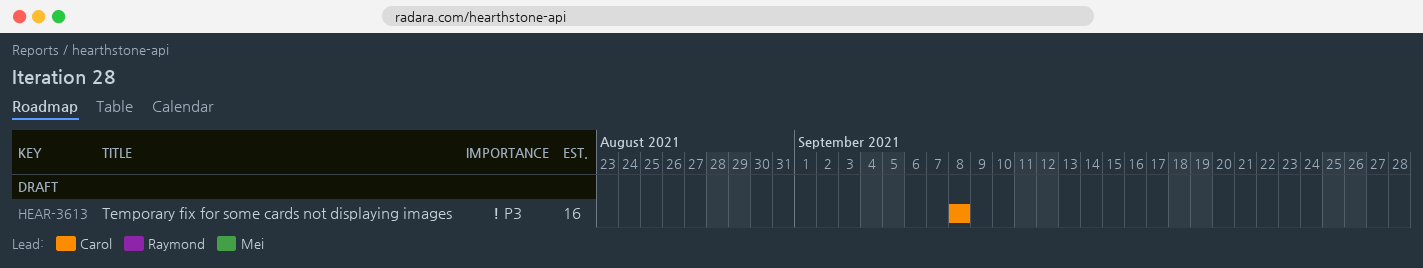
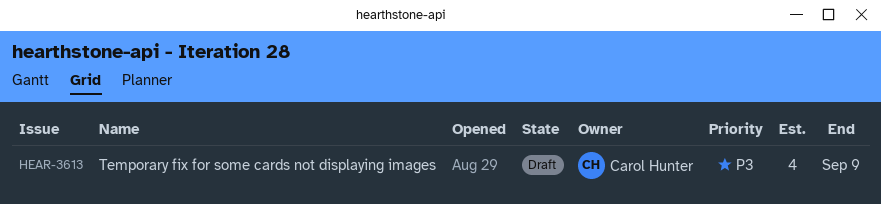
HEAR-3613, estimate: 16 -> 4
HEAR-3613, due: Sep 8 -> Sep 9

